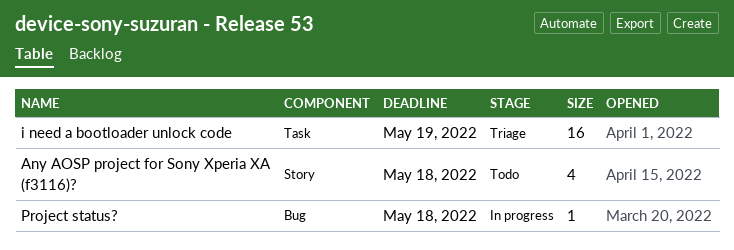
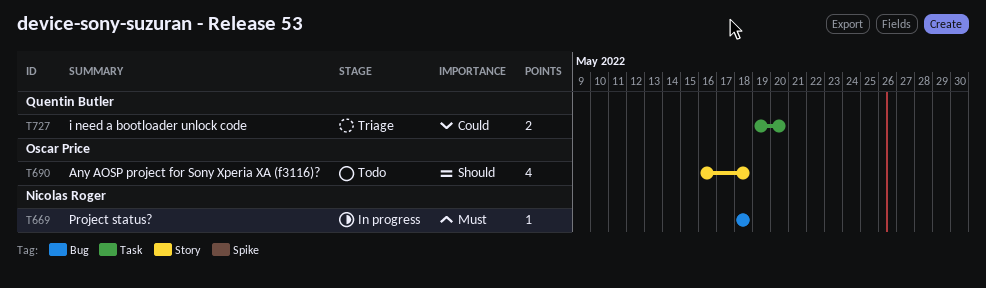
i need a bootloader unlock code, estimate: 16 -> 2
i need a bootloader unlock code, due: May 19 -> May 20

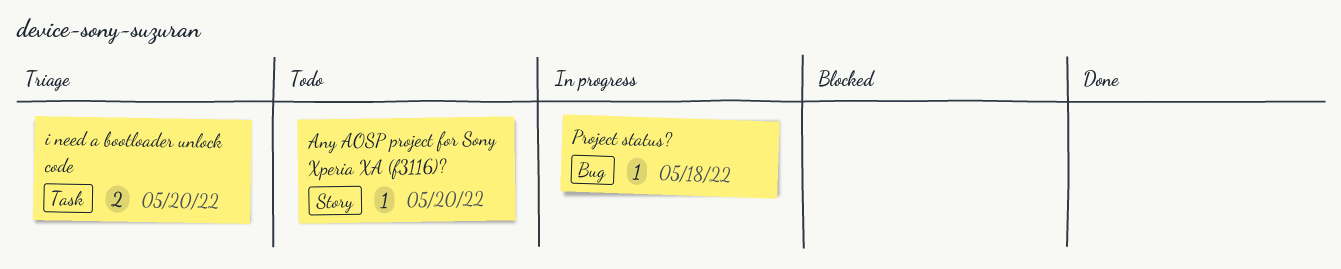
Any AOSP project for Sony Xperia XA (f3116)?, estimate: 4 -> 1
Any AOSP project for Sony Xperia XA (f3116)?, due: May 18 -> May 20

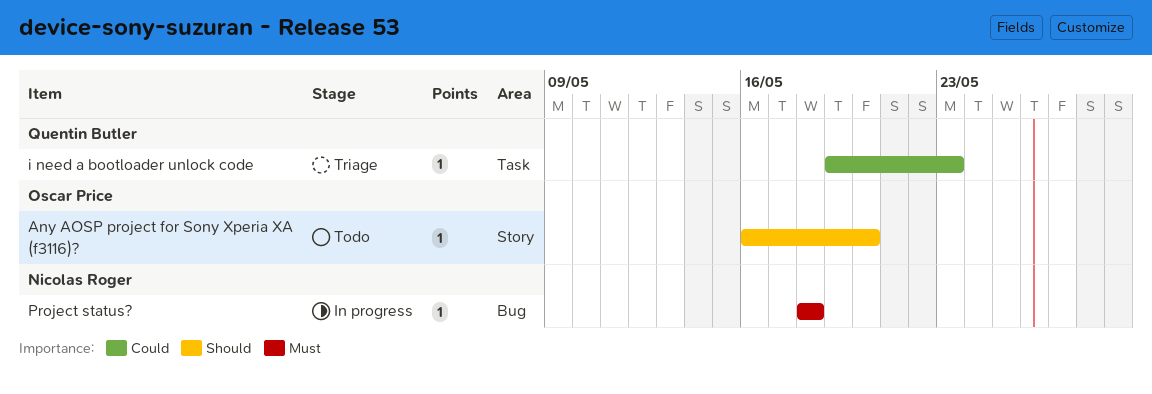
i need a bootloader unlock code, estimate: 2 -> 1
i need a bootloader unlock code, due: May 20 -> May 23

